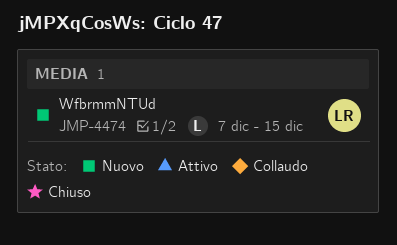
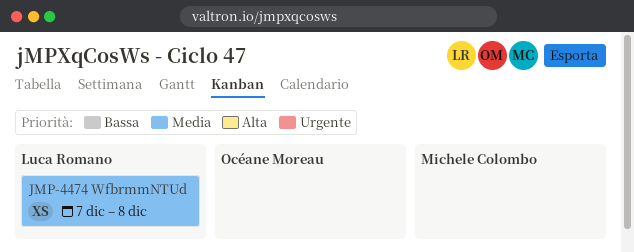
JMP-4474, estimate: L -> XS
JMP-4474, due: Dec 15 -> Dec 8

